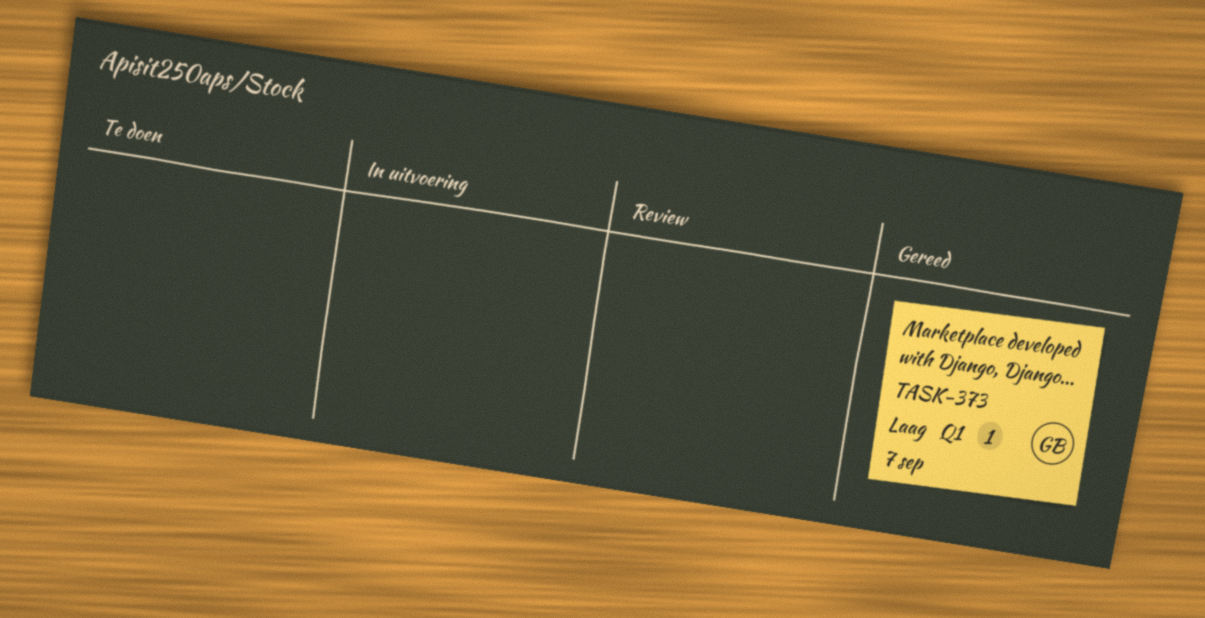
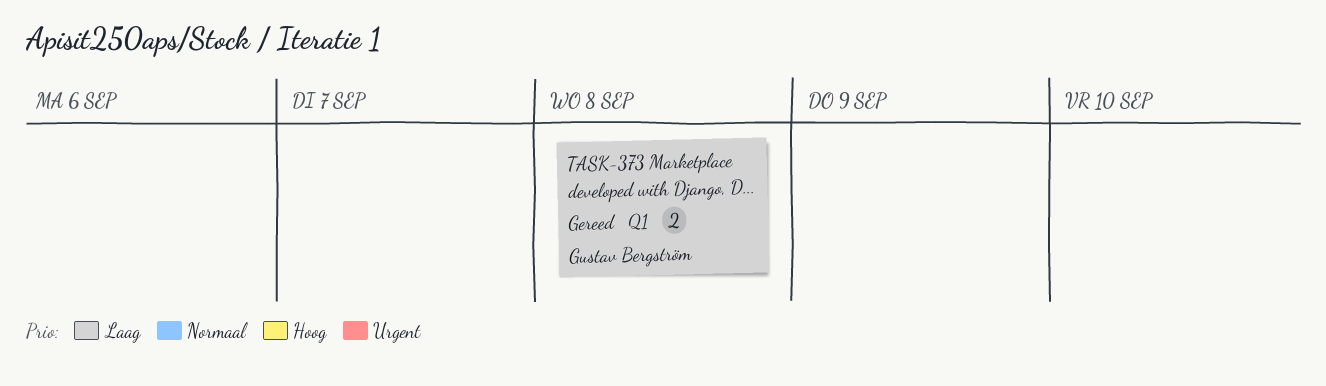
TASK-373, estimate: 1 -> 2
TASK-373, due: Sep 7 -> Sep 8

